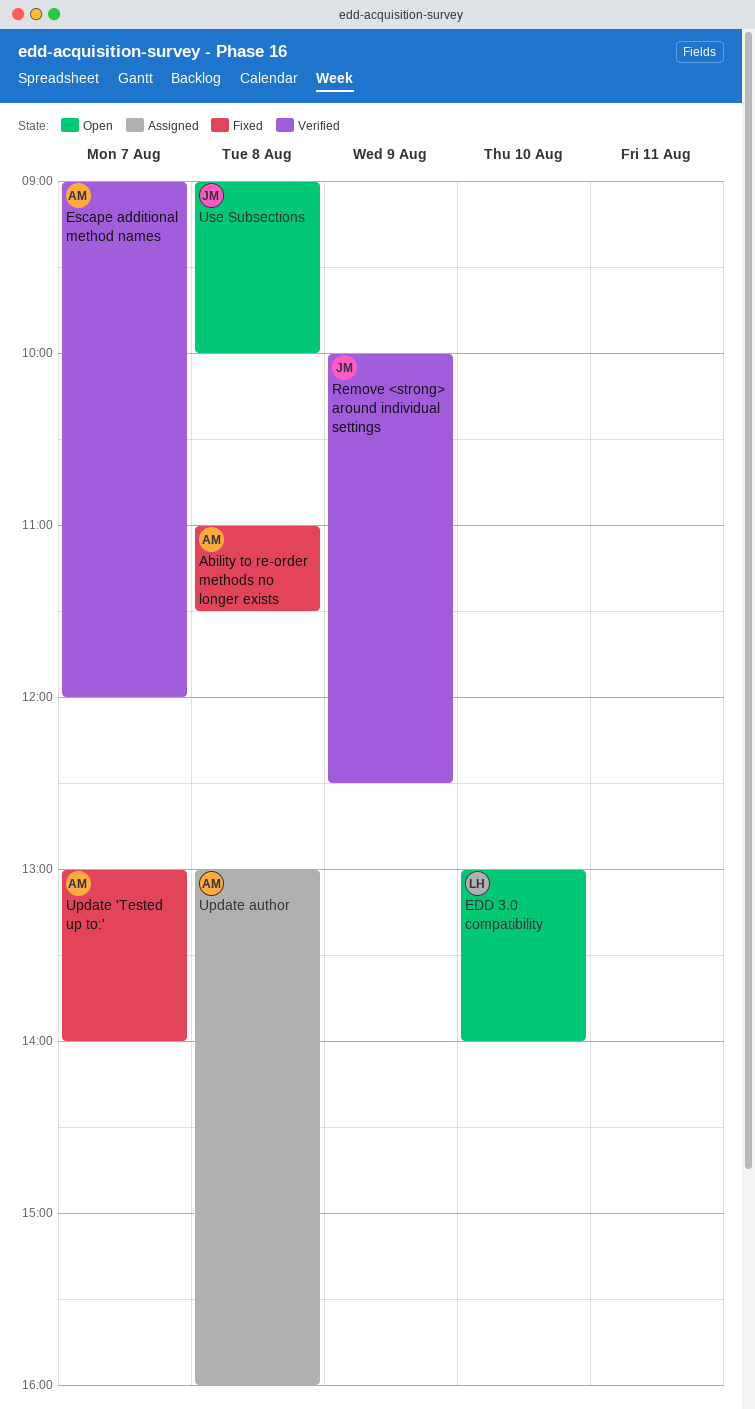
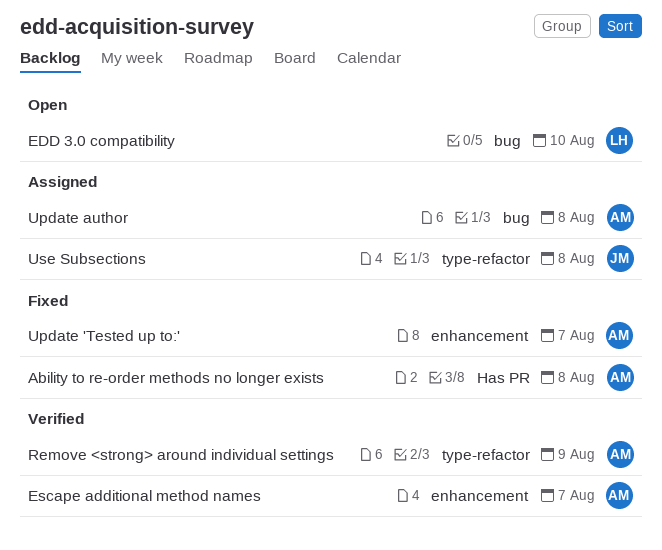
Remove <strong> around individual settings, owner: JM -> AM
Use Subsections, status: Open -> Assigned

